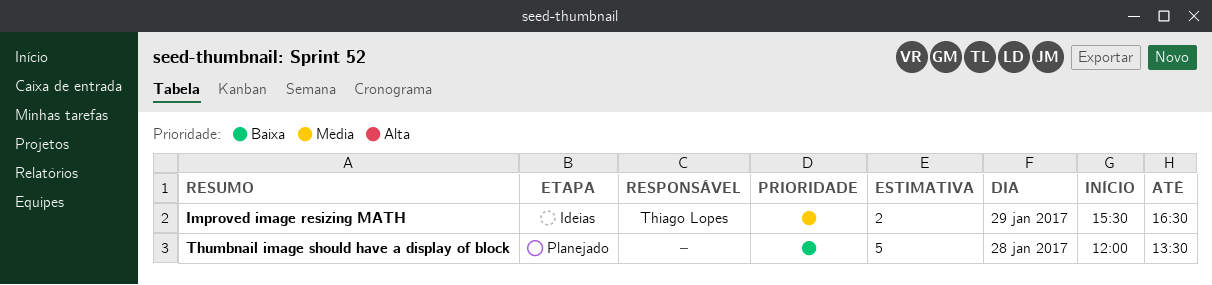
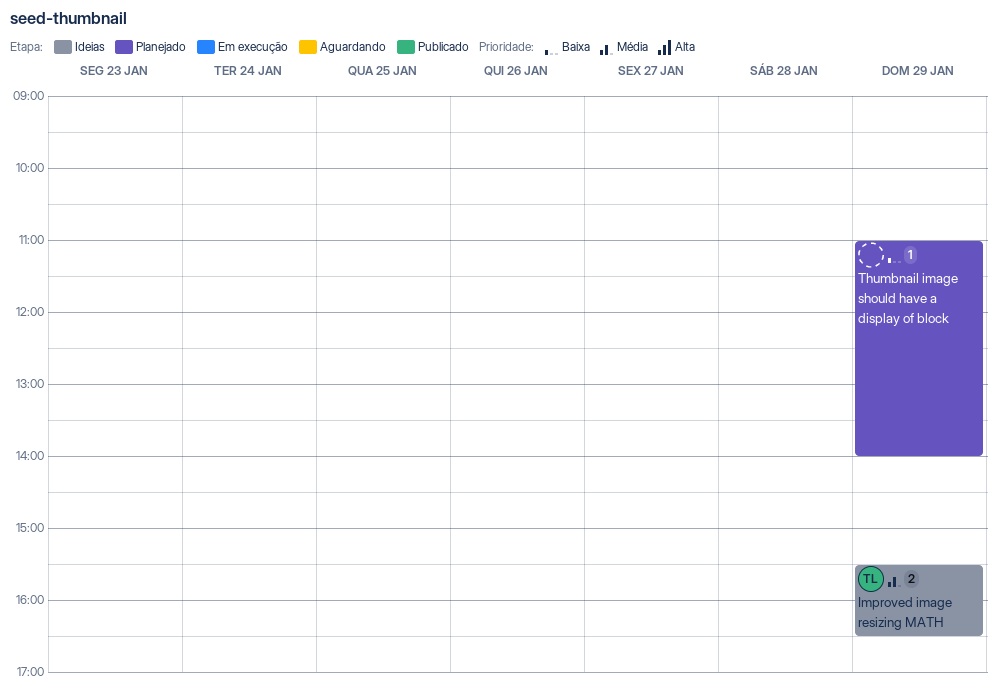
Thumbnail image should have a display of block, estimate: 5 -> 1
Thumbnail image should have a display of block, day: Jan 28 -> Jan 29
Thumbnail image should have a display of block, begins: 12:00 -> 11:00
Thumbnail image should have a display of block, ends: 13:30 -> 14:00

